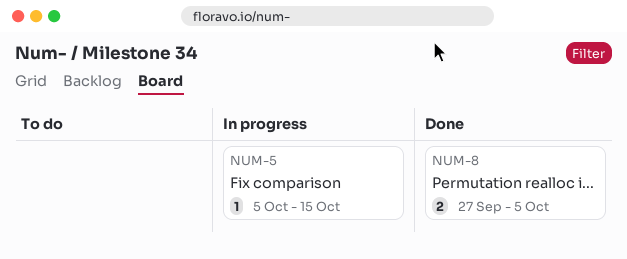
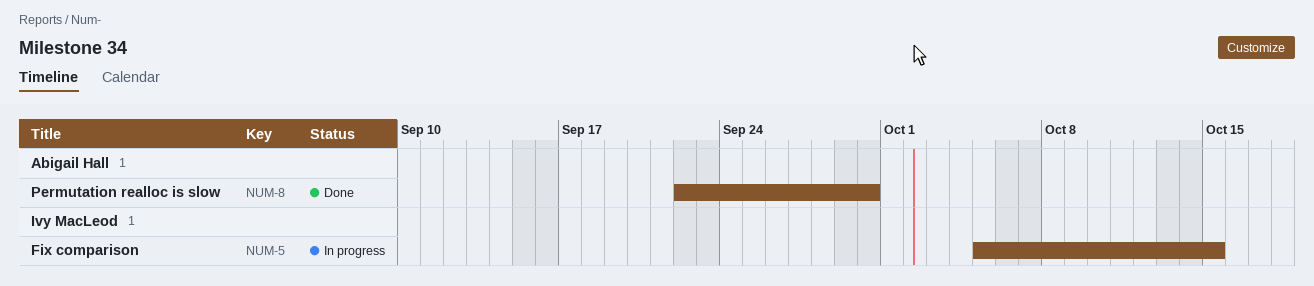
NUM-8, start: Sep 27 -> Sep 22
NUM-8, due: Oct 5 -> Sep 30

